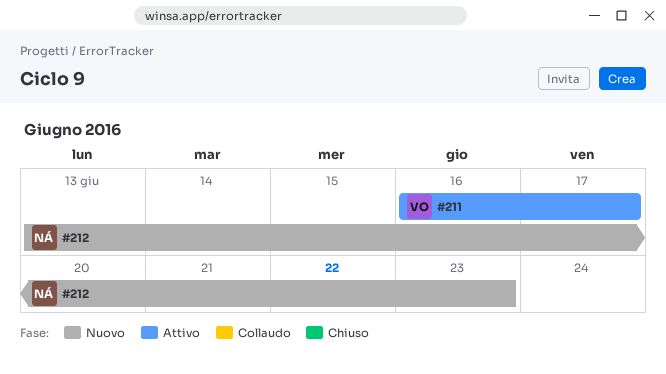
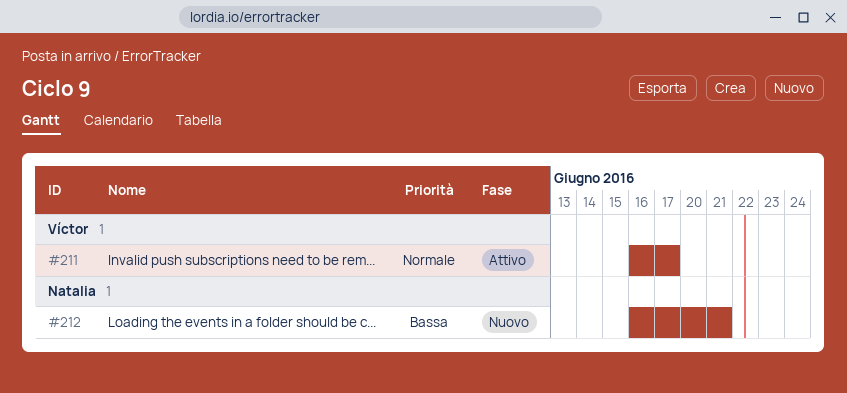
#212, start: Jun 13 -> Jun 16
#212, due: Jun 23 -> Jun 21

